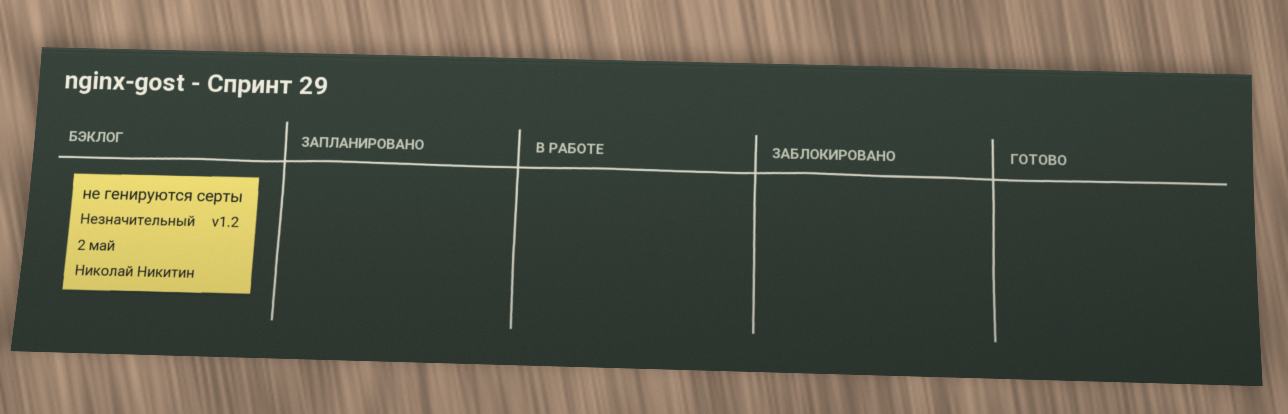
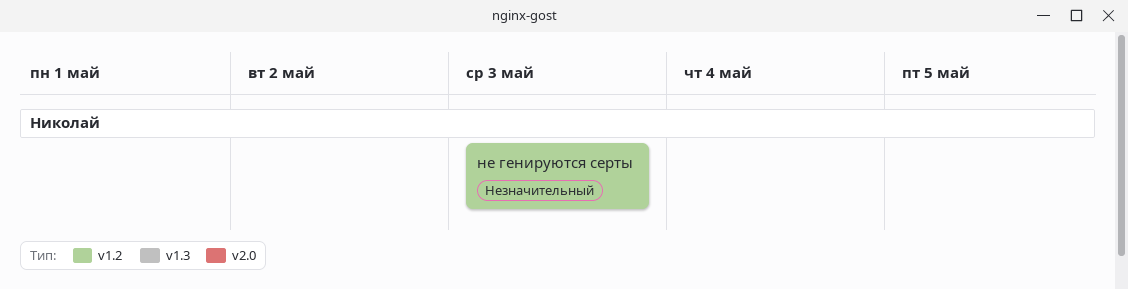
не генируются серты, due: May 2 -> May 3

